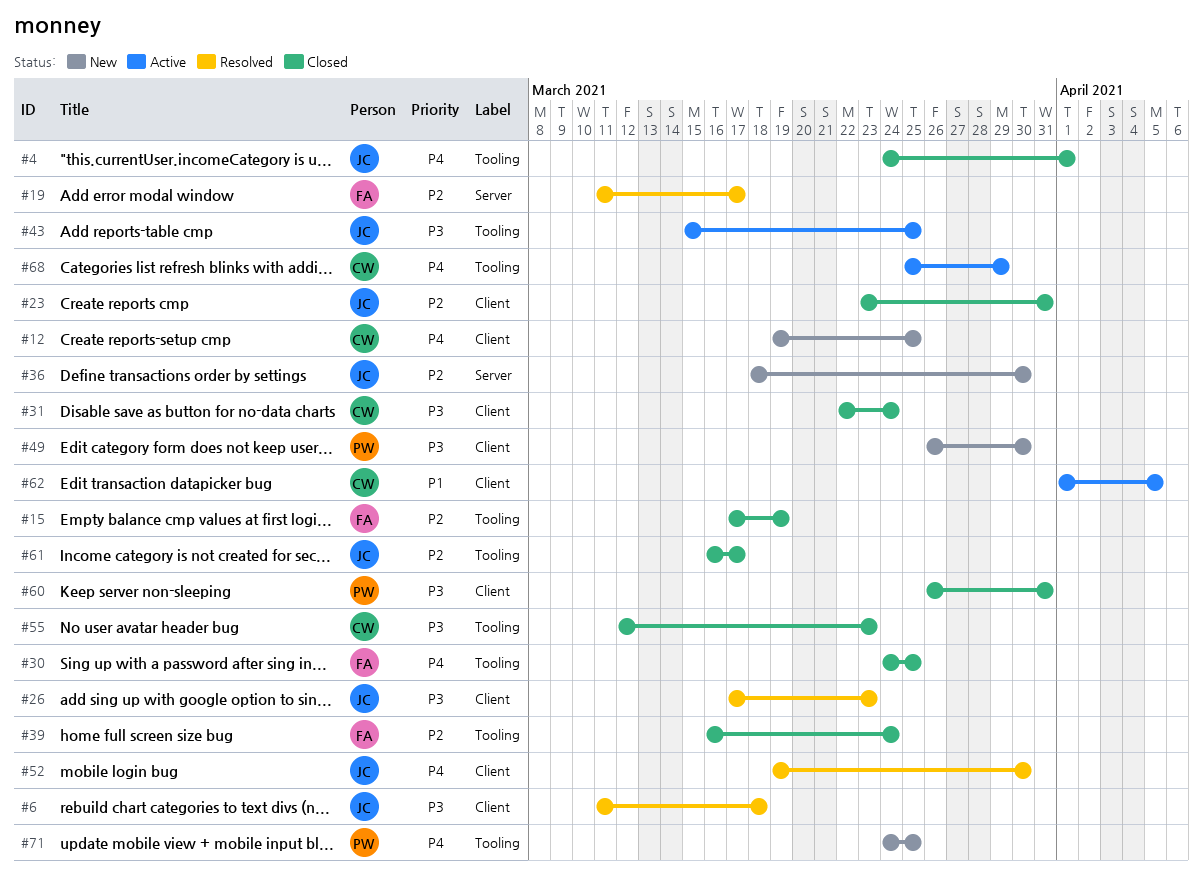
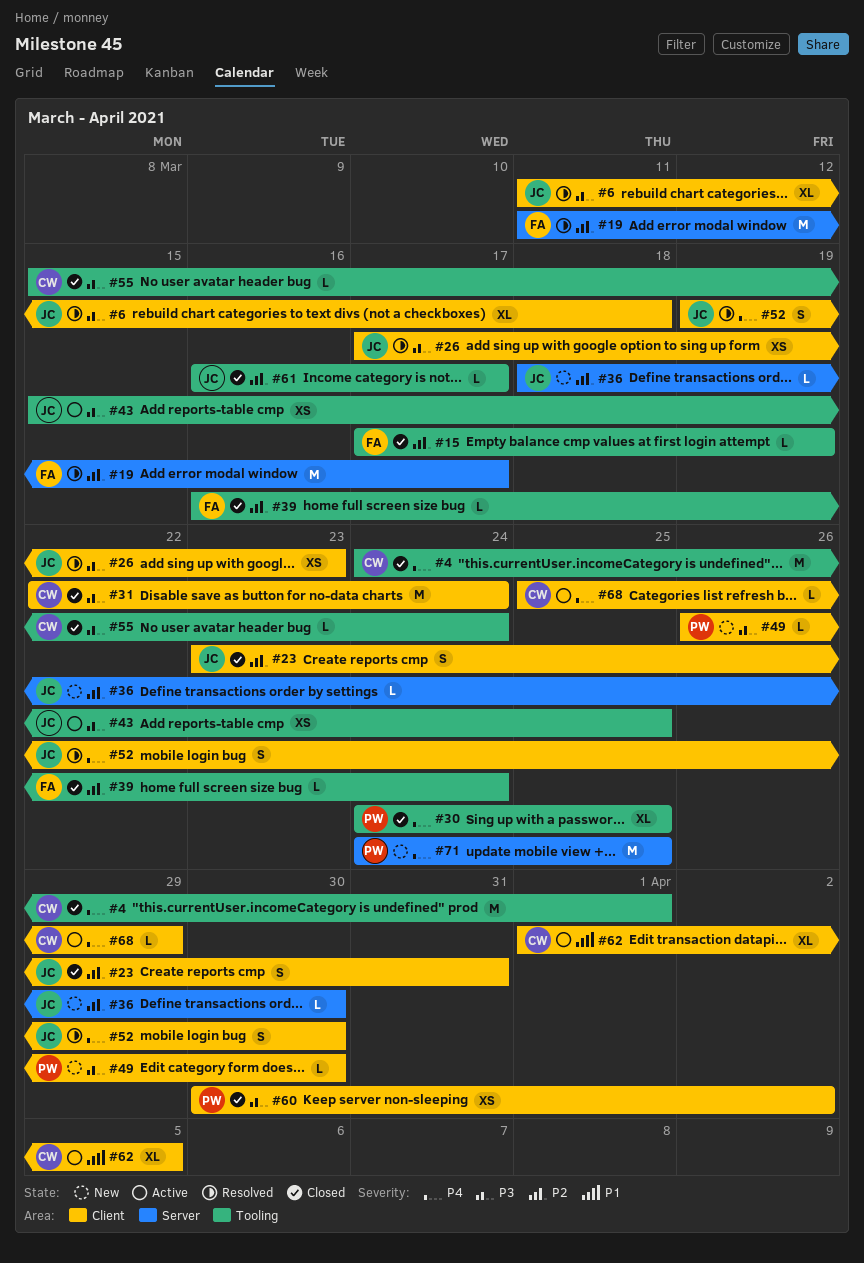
#4, owner: JC -> CW
#12: present -> none
#30, owner: FA -> PW
#55, start: Mar 12 -> Mar 15
#55, due: Mar 23 -> Mar 24
#60, start: Mar 26 -> Mar 30
#60, due: Mar 31 -> Apr 2
#68, label: Tooling -> Client
#71, label: Tooling -> Server

